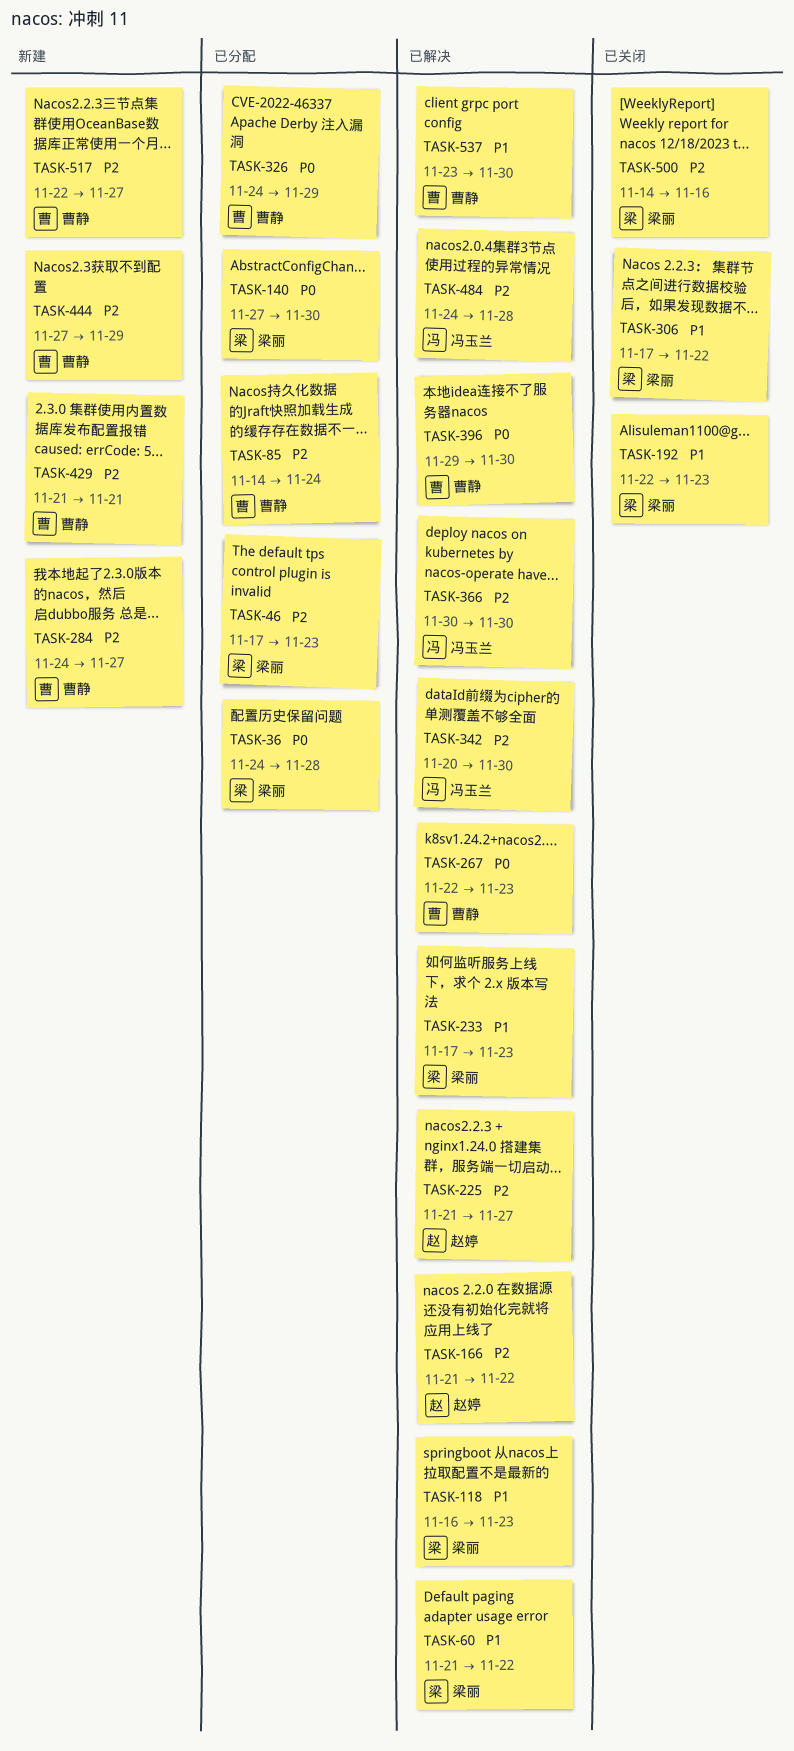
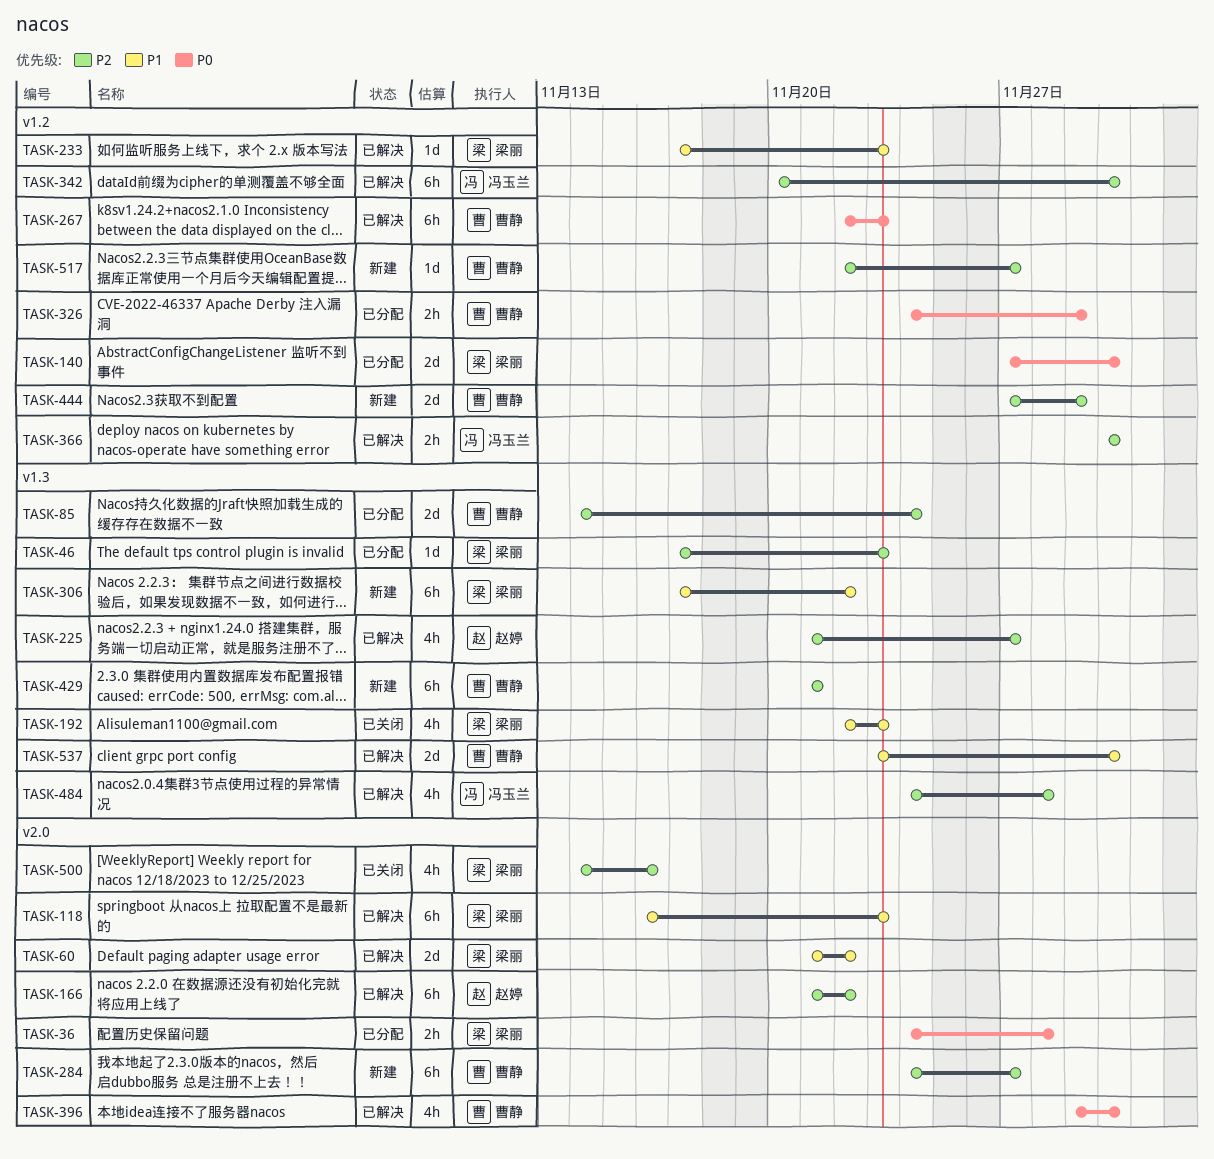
TASK-306, status: 已关闭 -> 新建

